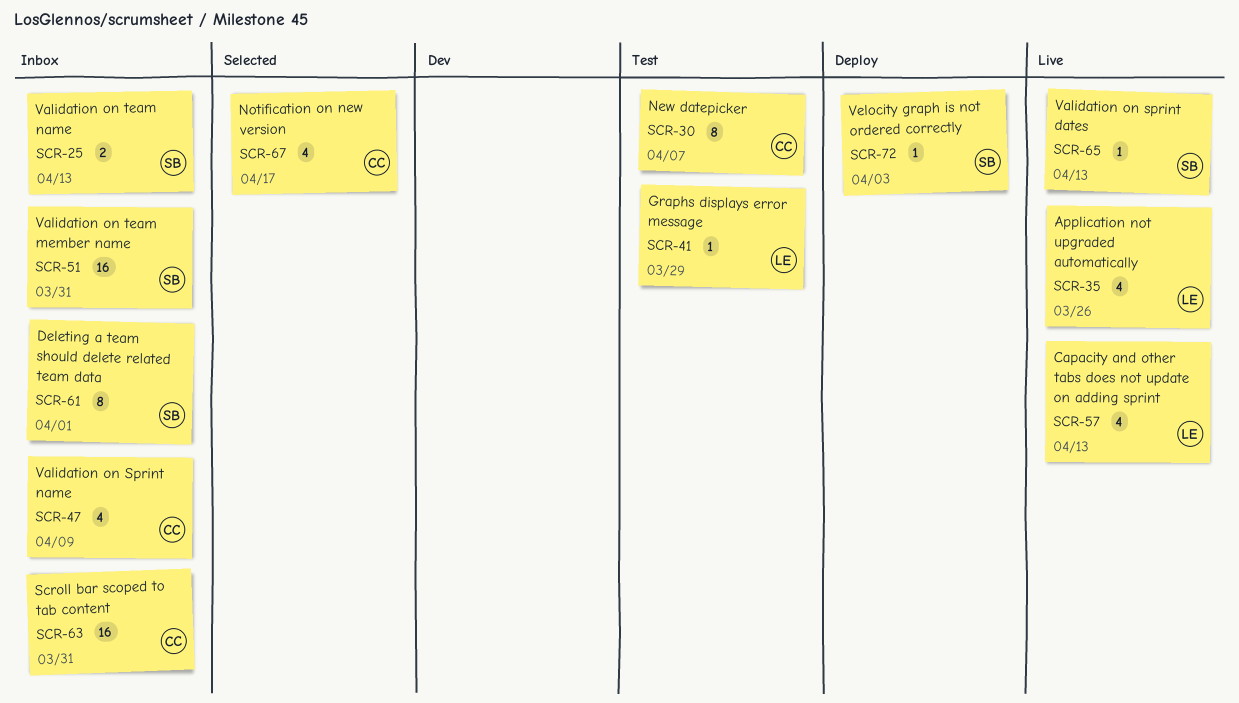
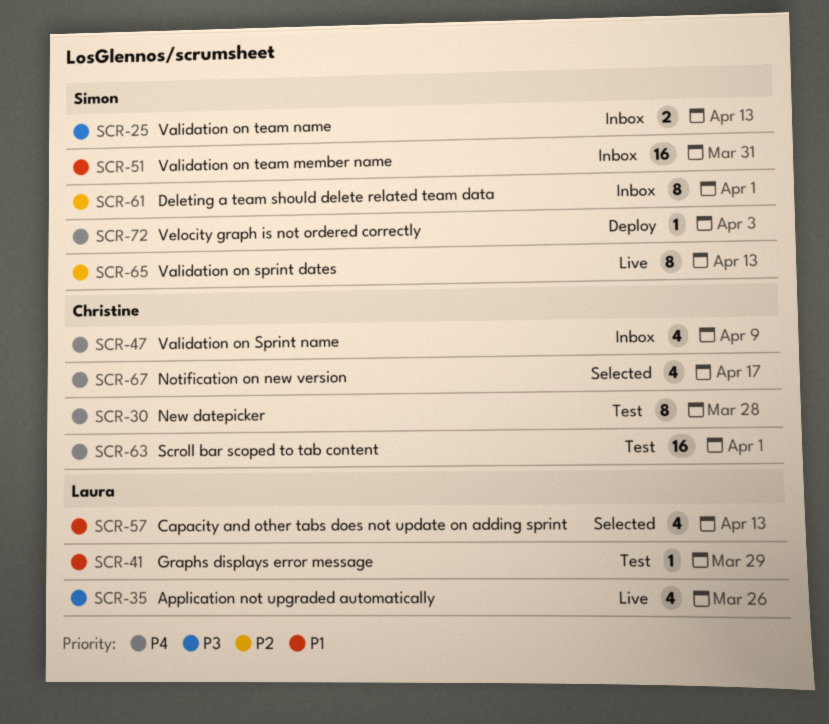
SCR-30, due: Apr 7 -> Mar 28
SCR-57, status: Live -> Selected
SCR-63, status: Inbox -> Test
SCR-63, due: Mar 31 -> Apr 1
SCR-65, estimate: 1 -> 8

